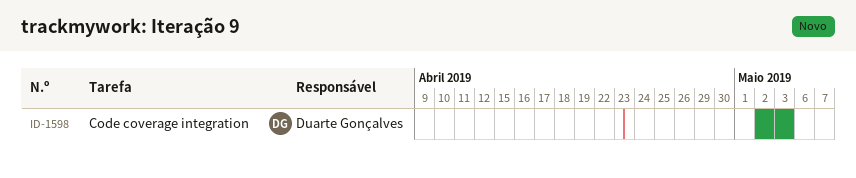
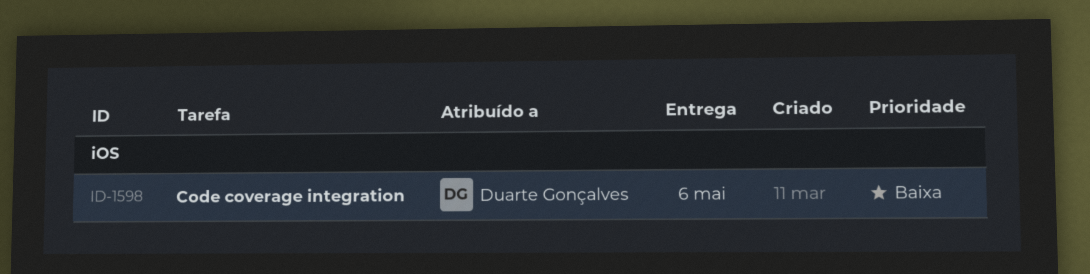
ID-1598, due: May 3 -> May 6

